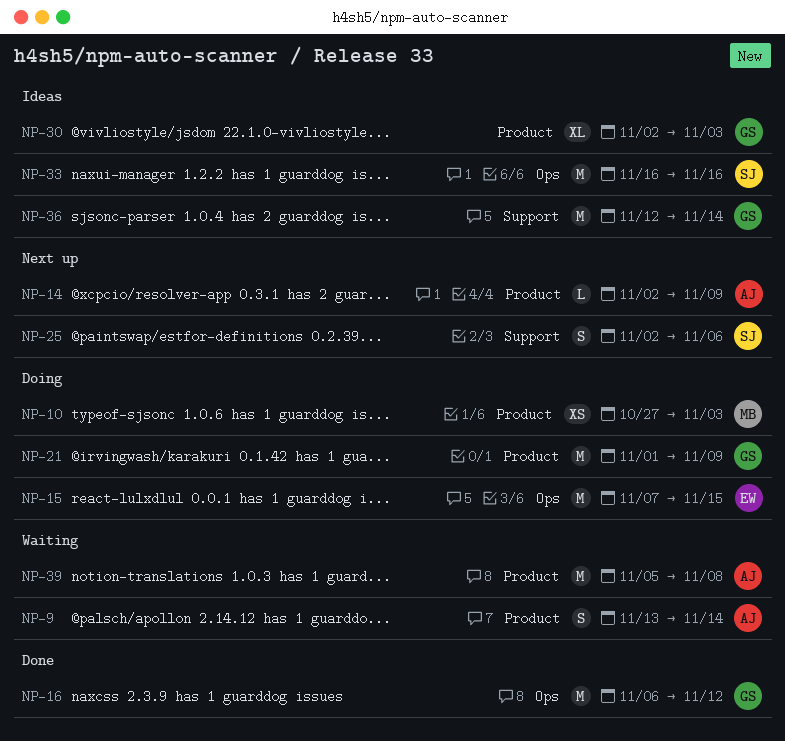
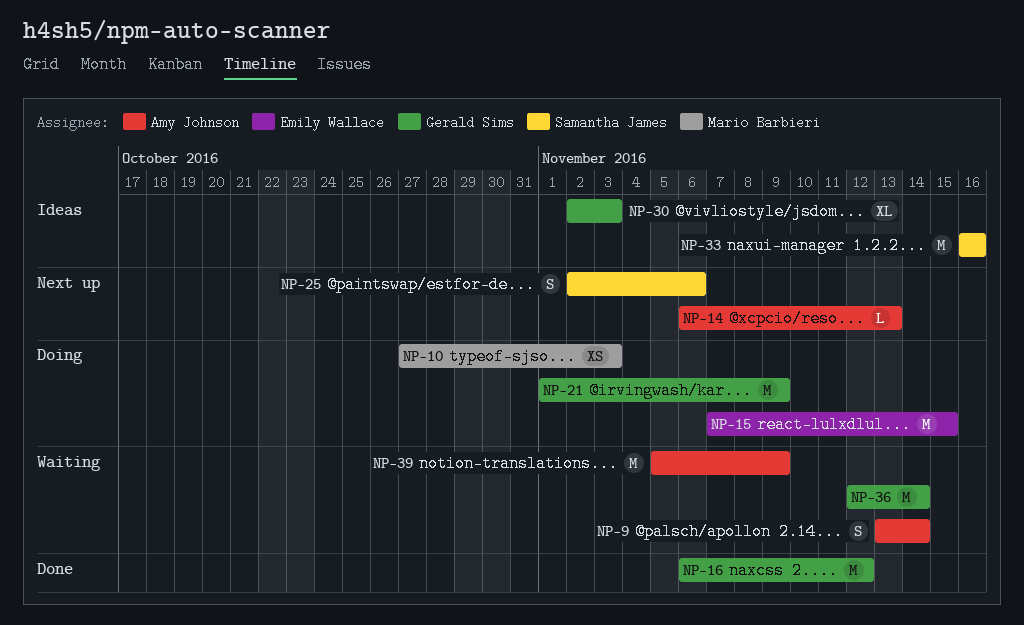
NP-14, start: Nov 2 -> Nov 6
NP-14, due: Nov 9 -> Nov 13
NP-36, status: Ideas -> Waiting
NP-39, due: Nov 8 -> Nov 9

